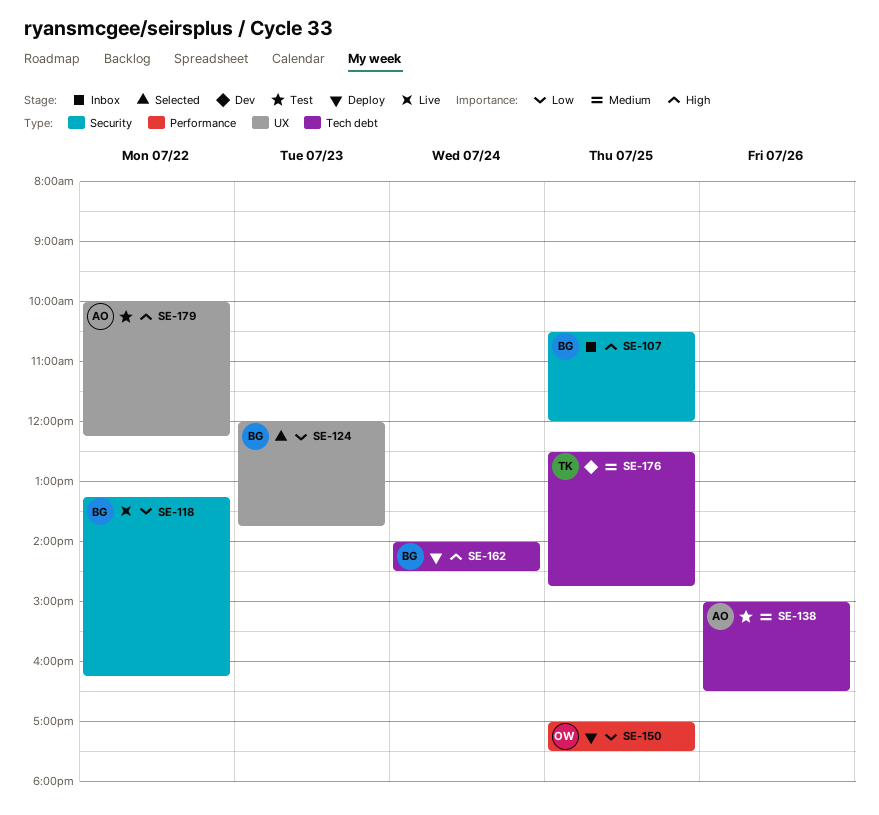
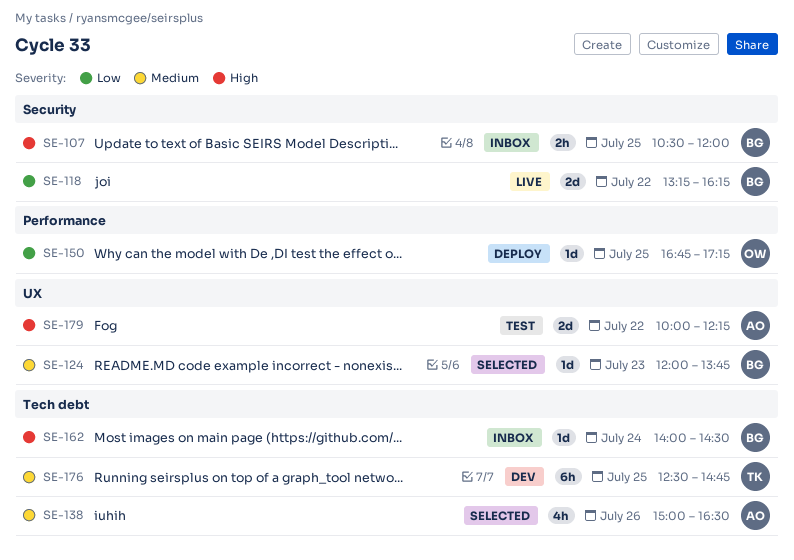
SE-124, priority: Low -> Medium
SE-138, status: Test -> Selected
SE-150, begins: 17:00 -> 16:45
SE-150, ends: 17:30 -> 17:15
SE-162, status: Deploy -> Inbox

